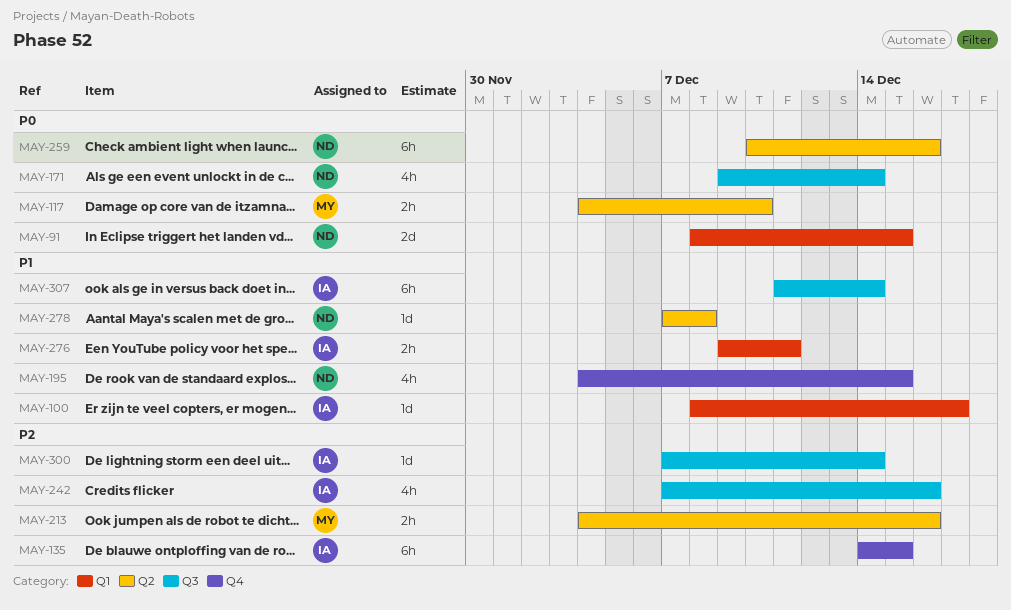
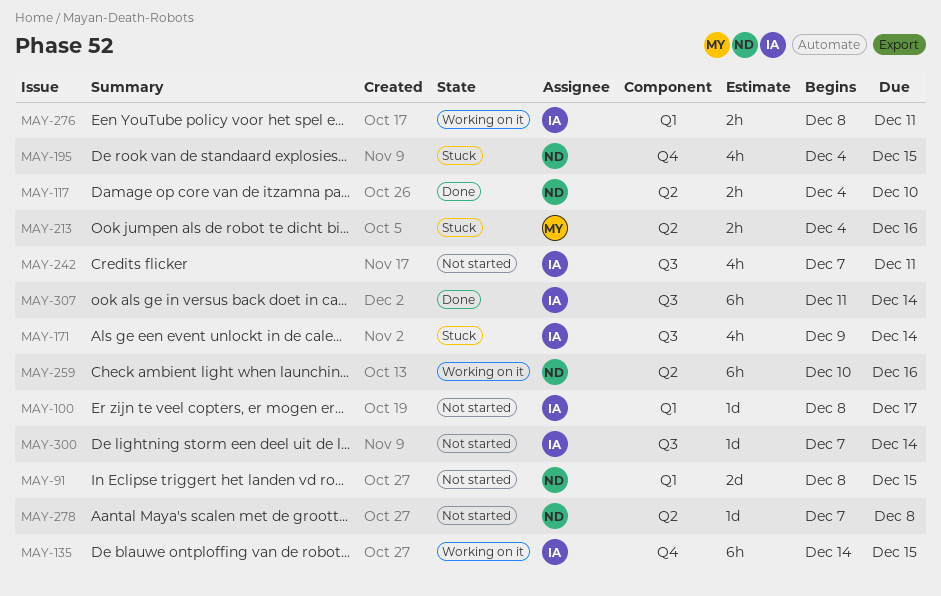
MAY-117, owner: MY -> ND
MAY-171, owner: ND -> IA
MAY-242, due: Dec 16 -> Dec 11
MAY-276, start: Dec 9 -> Dec 8

